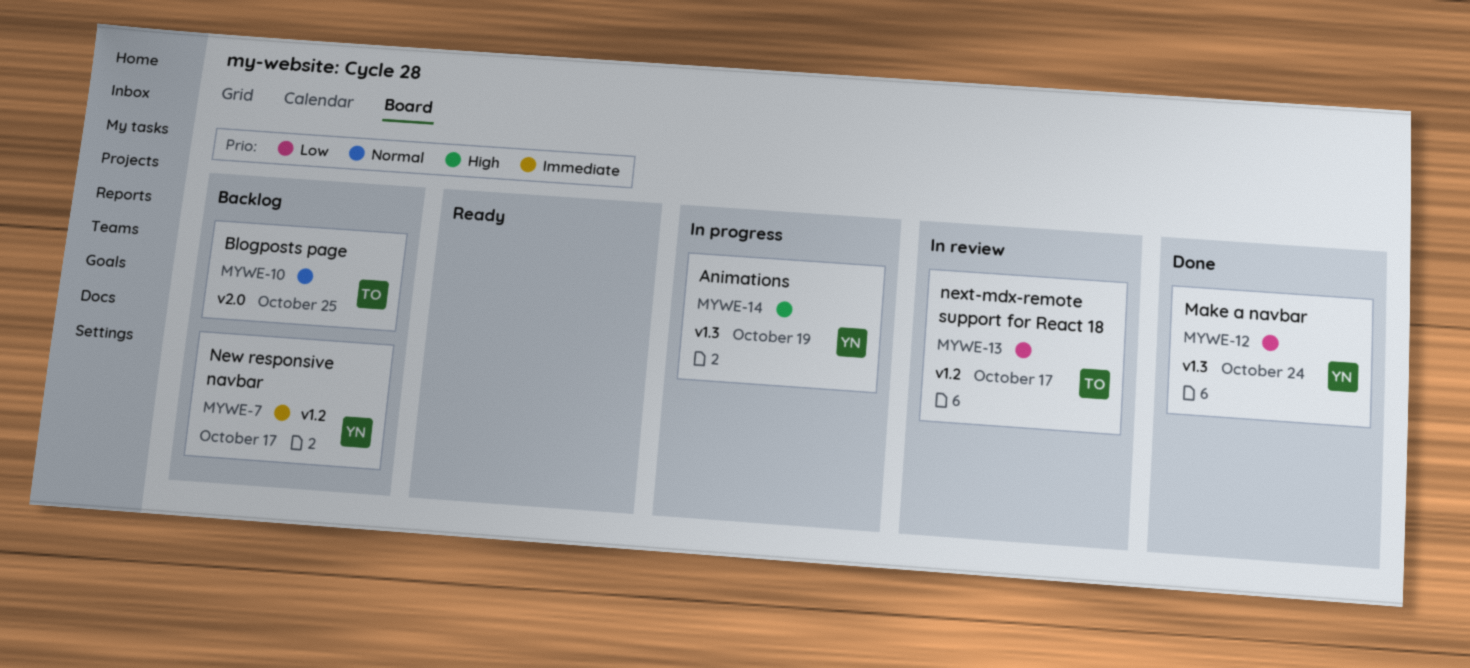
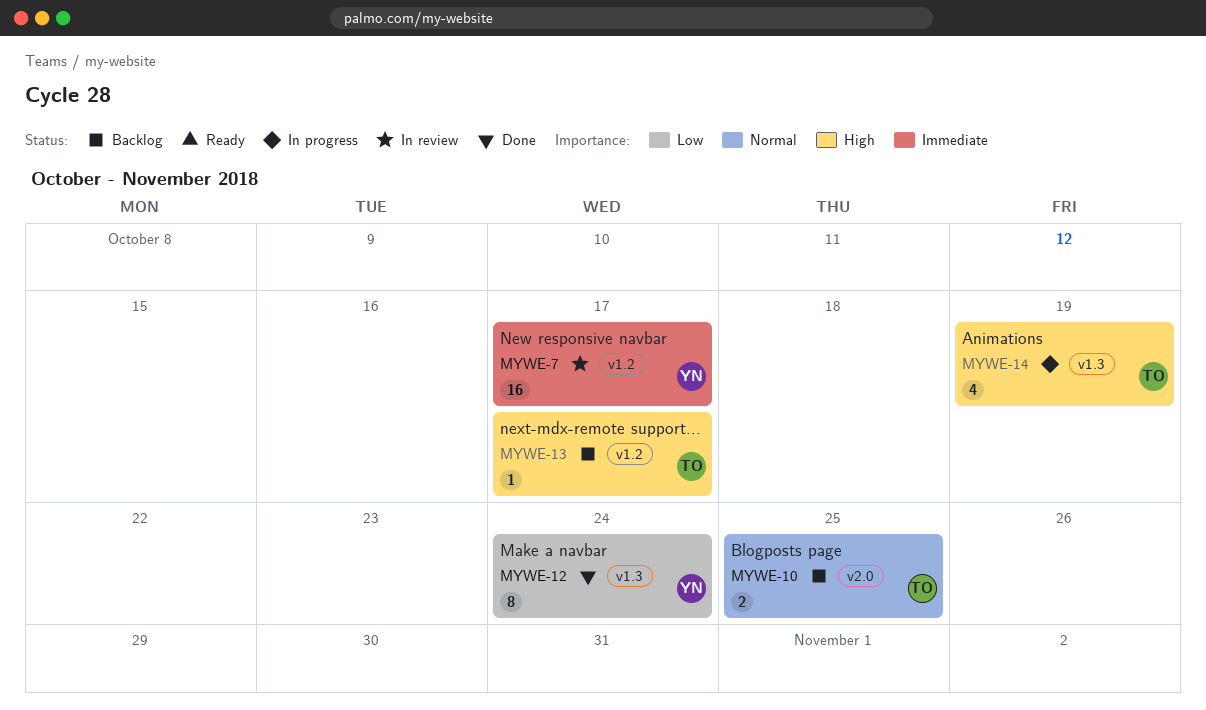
MYWE-7, status: Backlog -> In review
MYWE-13, status: In review -> Backlog
MYWE-13, priority: Low -> High
MYWE-14, owner: YN -> TO

